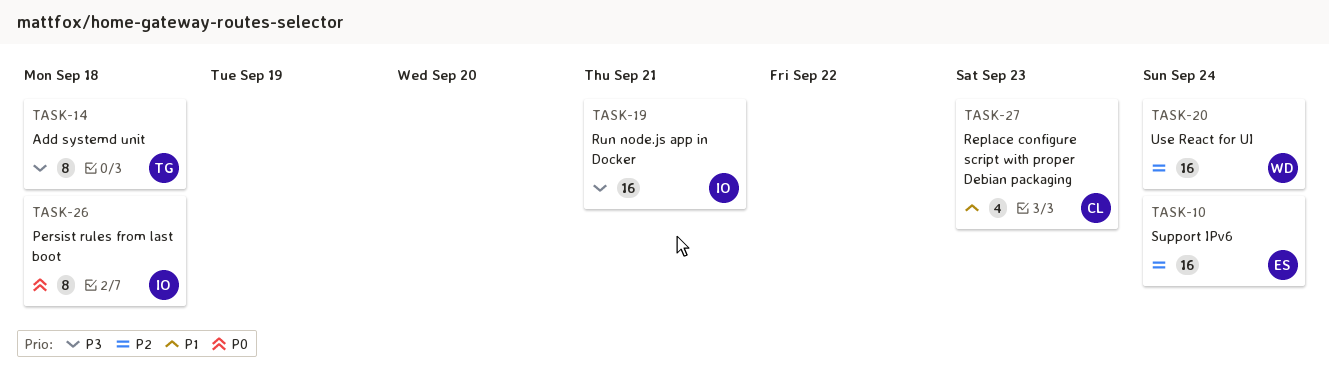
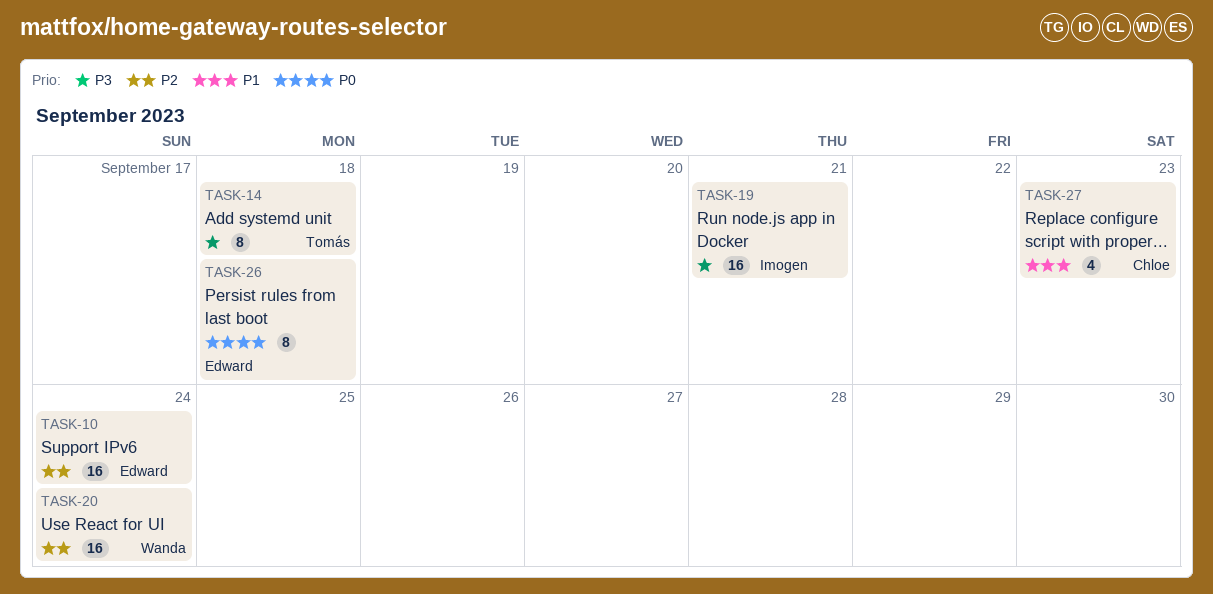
TASK-26, owner: Imogen -> Edward

